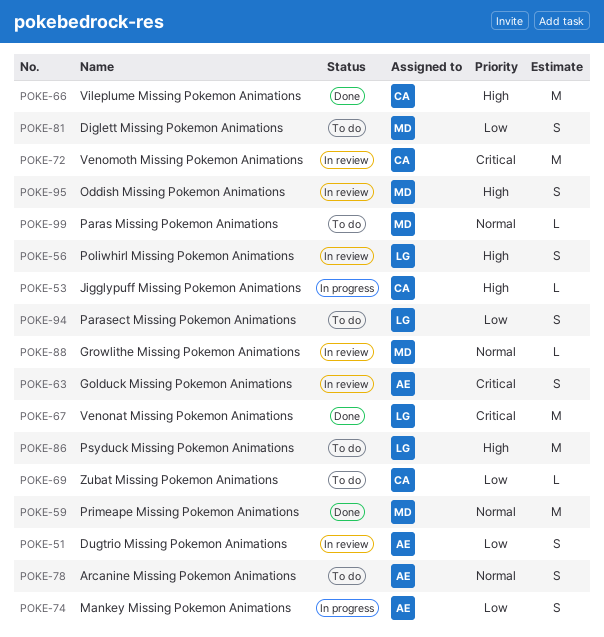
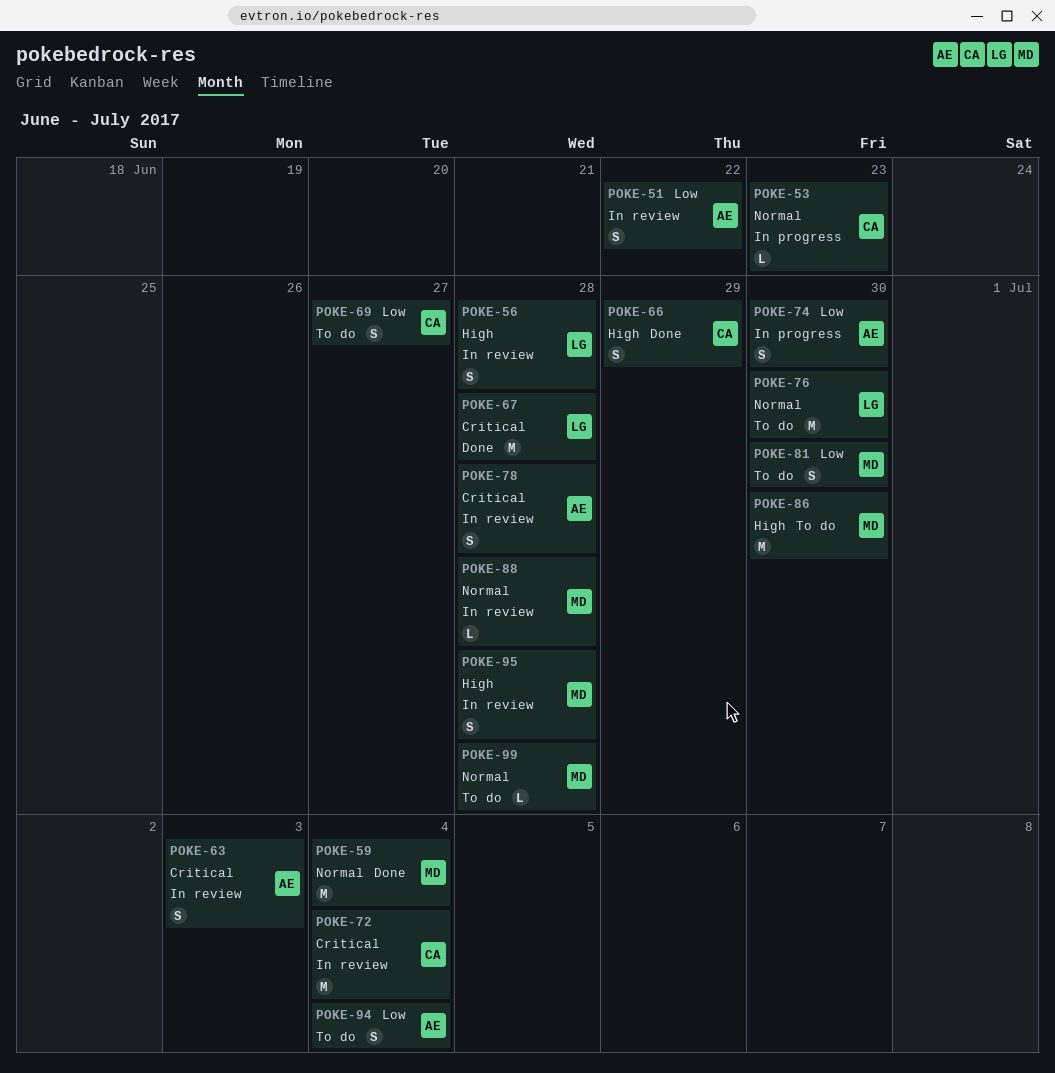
POKE-53, priority: High -> Normal
POKE-66, estimate: M -> S
POKE-69, estimate: L -> S
POKE-76: none -> present
POKE-78, status: To do -> In review
POKE-78, priority: Normal -> Critical
POKE-86, owner: LG -> MD
POKE-94, owner: LG -> AE

